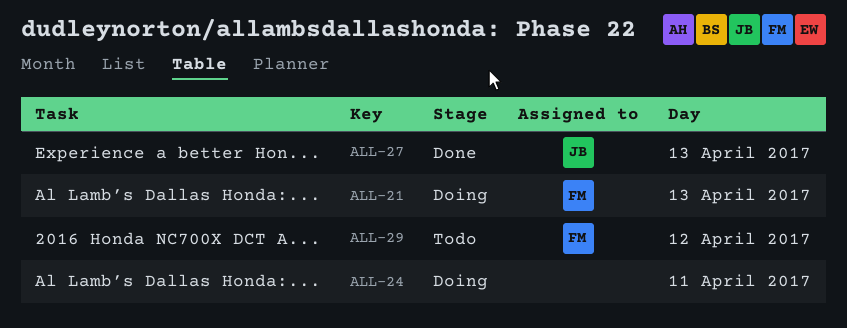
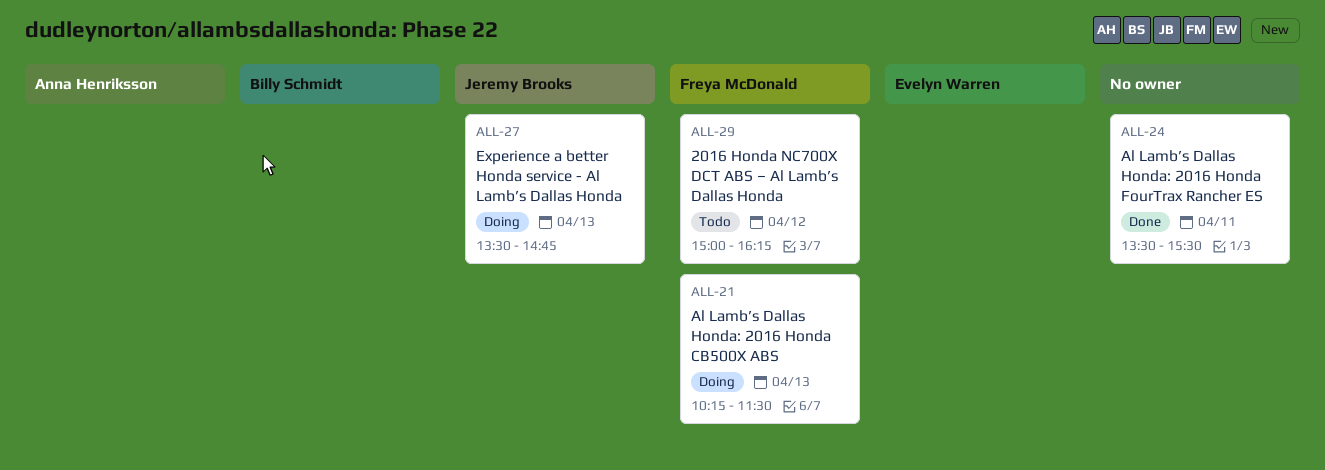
ALL-24, status: Doing -> Done
ALL-27, status: Done -> Doing

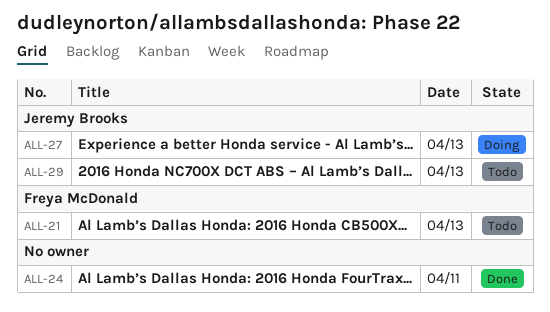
ALL-21, status: Doing -> Todo
ALL-29, owner: Freya McDonald -> Jeremy Brooks
ALL-29, day: Apr 12 -> Apr 13

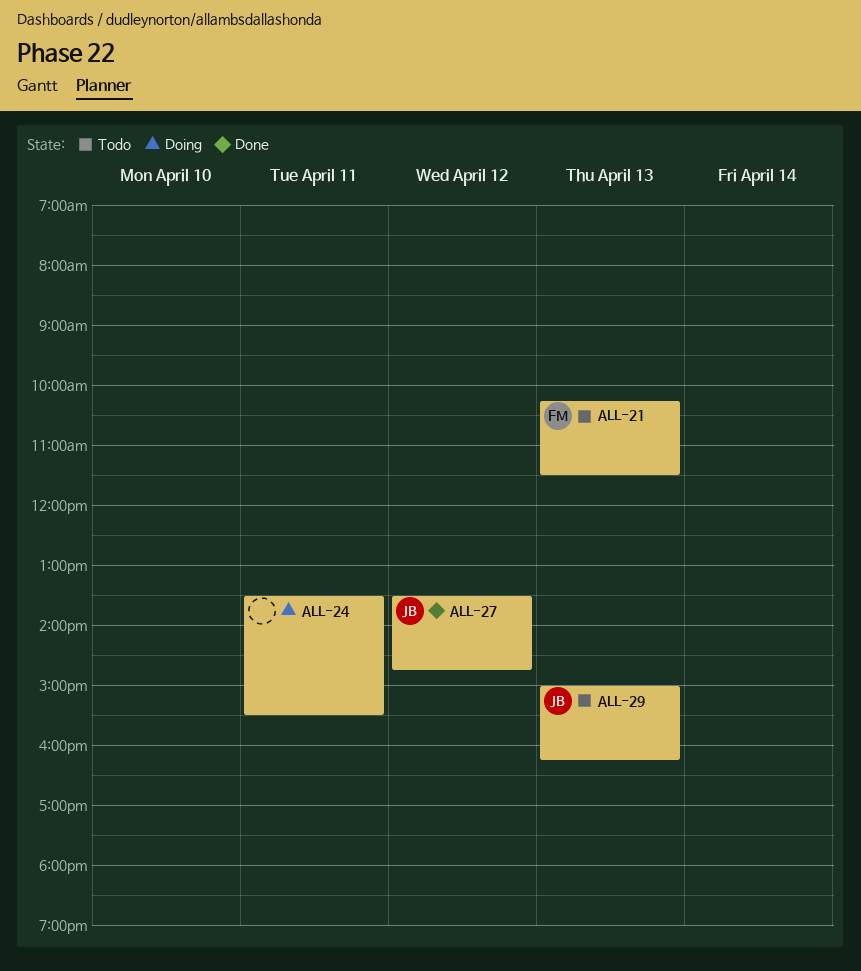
ALL-24, status: Done -> Doing
ALL-27, status: Doing -> Done
ALL-27, day: Apr 13 -> Apr 12

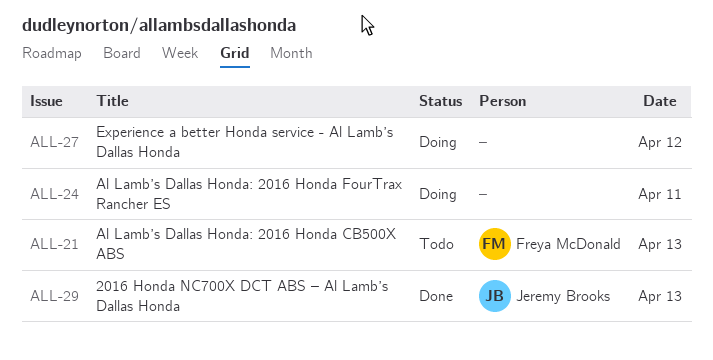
ALL-27, status: Done -> Doing
ALL-27, owner: Jeremy Brooks -> none
ALL-29, status: Todo -> Done

